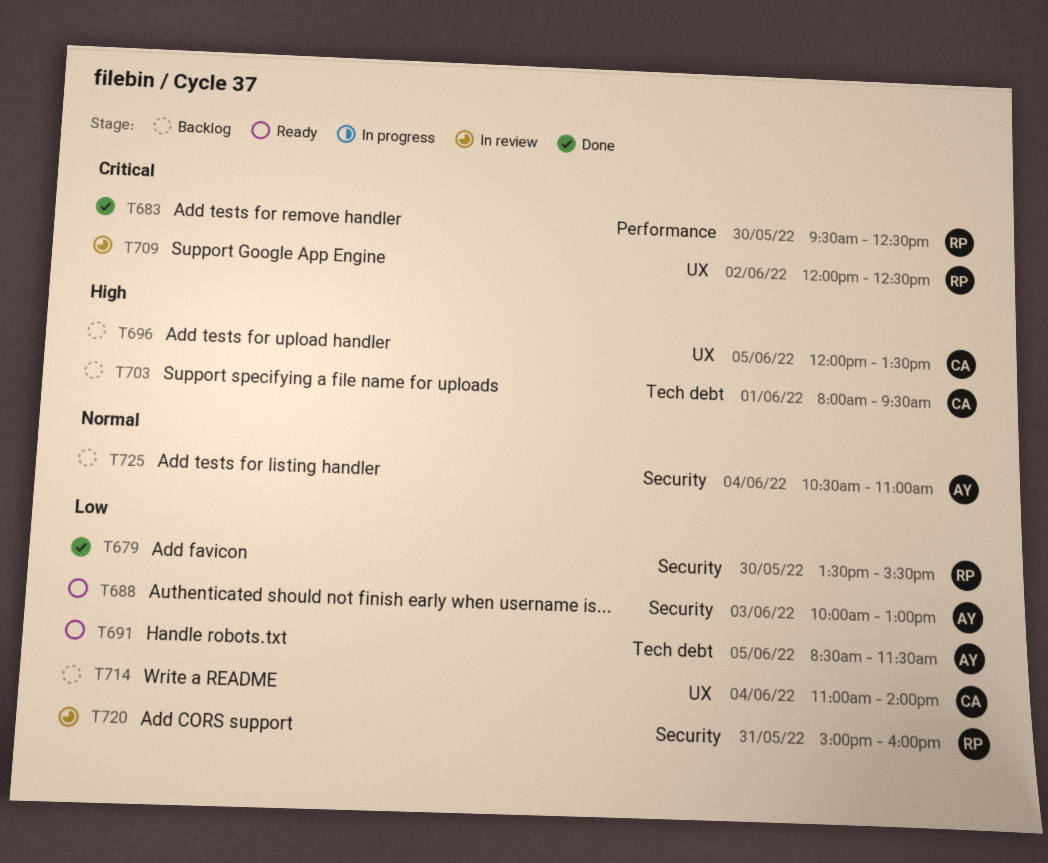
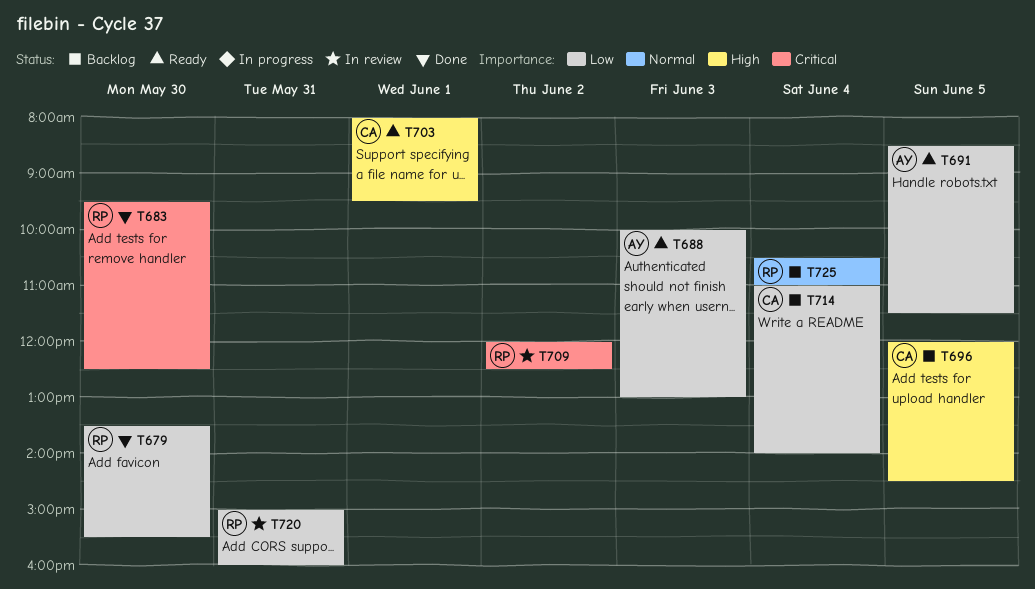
T696, ends: 13:30 -> 14:30
T703, status: Backlog -> Ready
T725, owner: AY -> RP

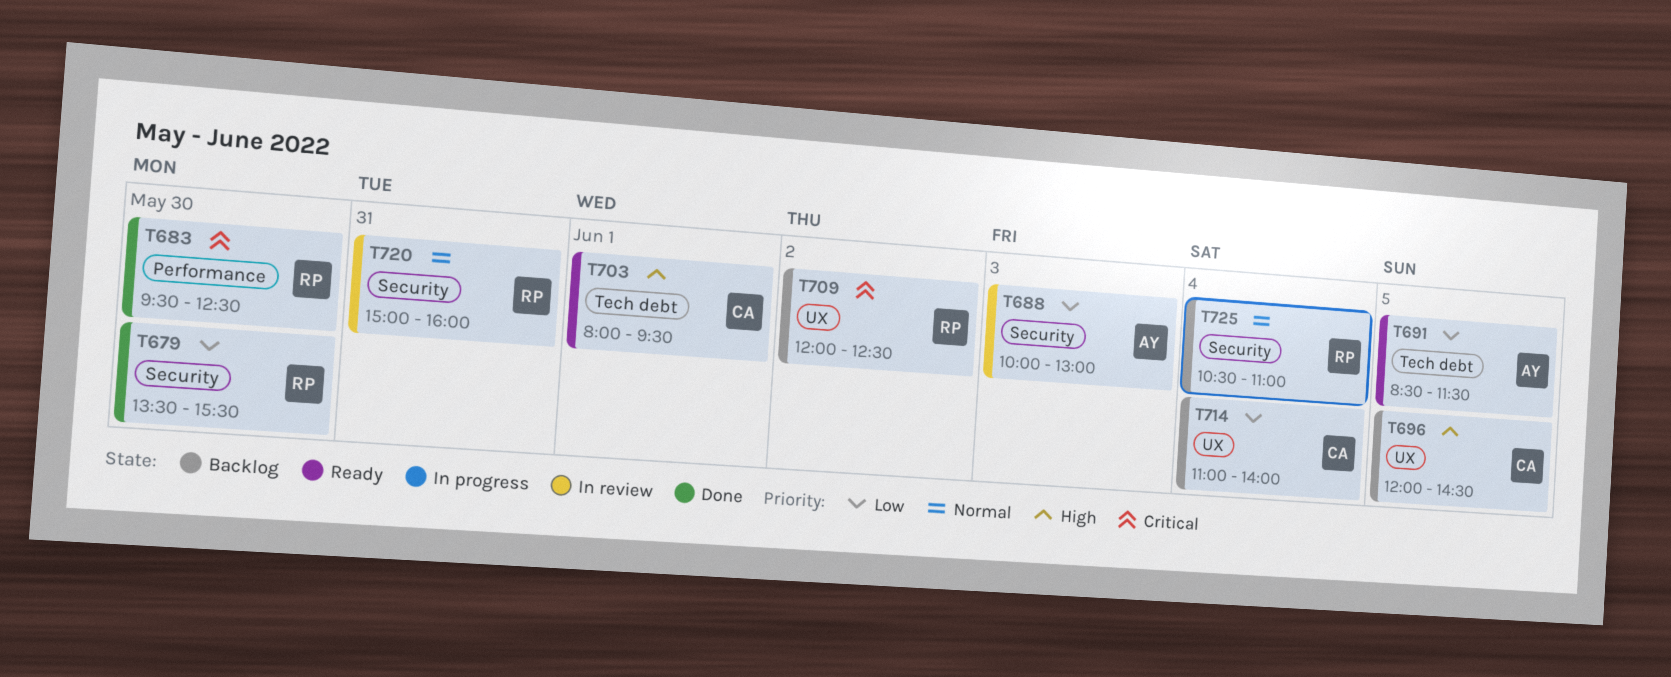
T688, status: Ready -> In review
T709, status: In review -> Backlog
T720, priority: Low -> Normal

